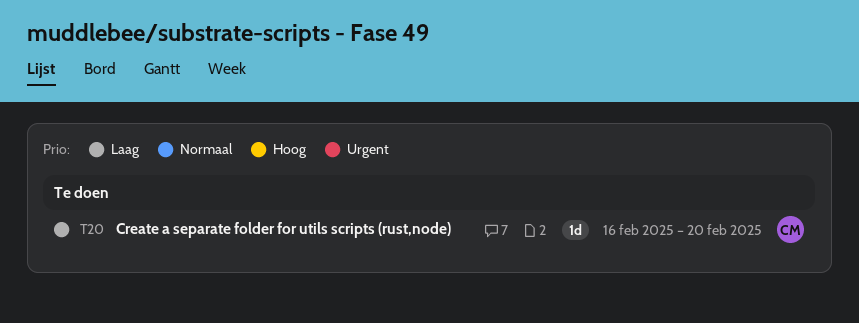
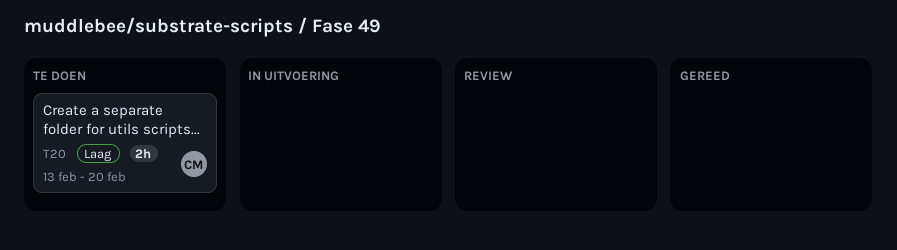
T20, estimate: 1d -> 2h
T20, start: Feb 16 -> Feb 13

